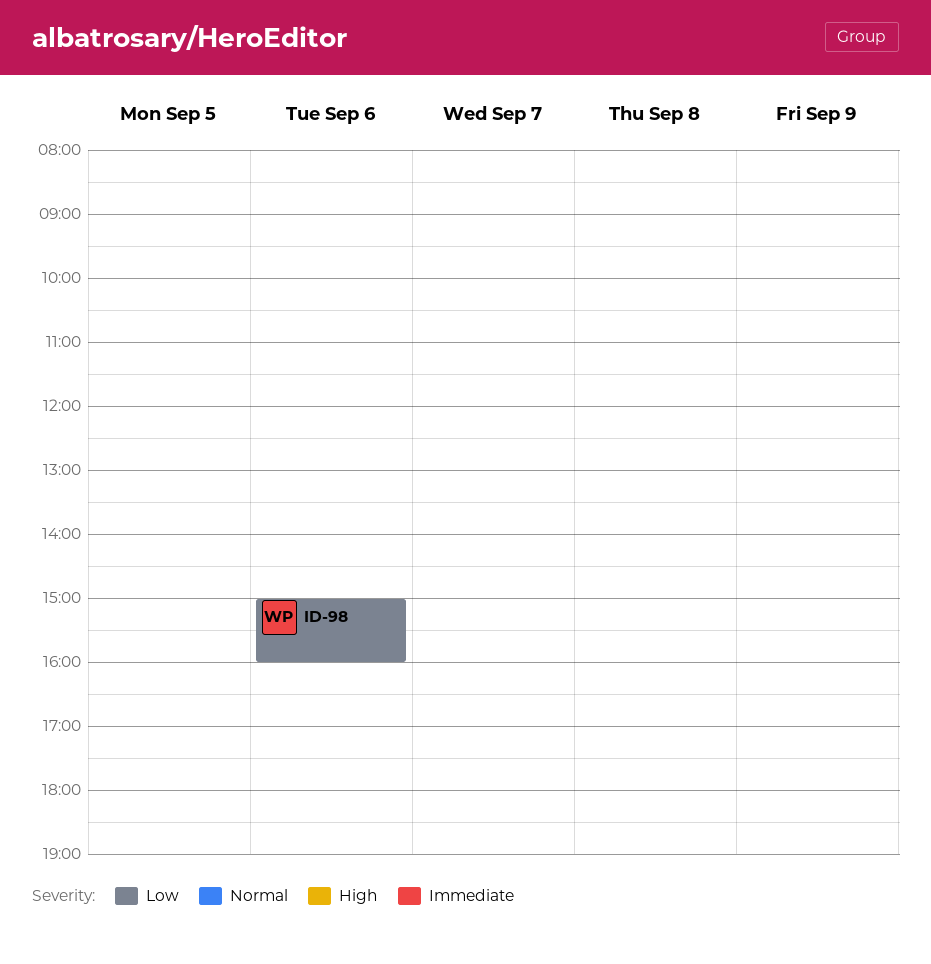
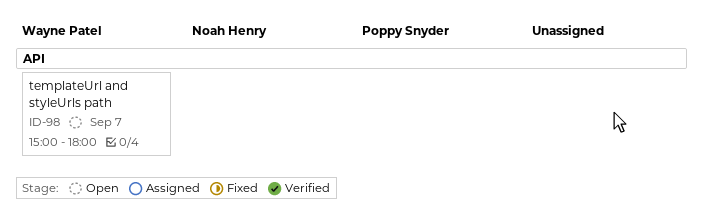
ID-98, day: Sep 6 -> Sep 7
ID-98, ends: 16:00 -> 18:00

